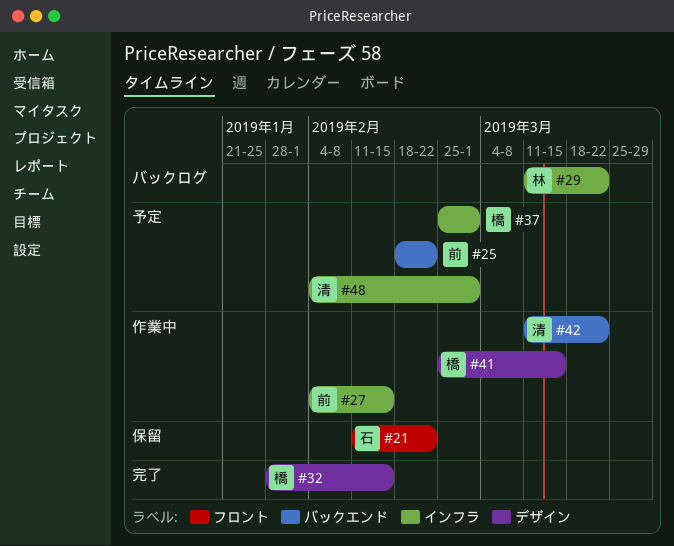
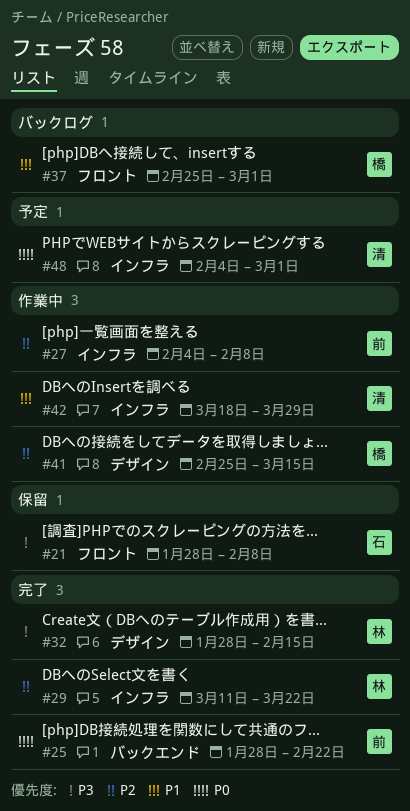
#21, start: Feb 11 -> Jan 28
#21, due: Feb 22 -> Feb 8
#25, status: 予定 -> 完了
#25, start: Feb 18 -> Jan 28
#27, due: Feb 15 -> Feb 8
#29, status: バックログ -> 完了
#32, owner: 橋 -> 林
#37, status: 予定 -> バックログ
#37, label: インフラ -> フロント
#42, label: バックエンド -> インフラ
#42, start: Mar 11 -> Mar 18
#42, due: Mar 22 -> Mar 29

